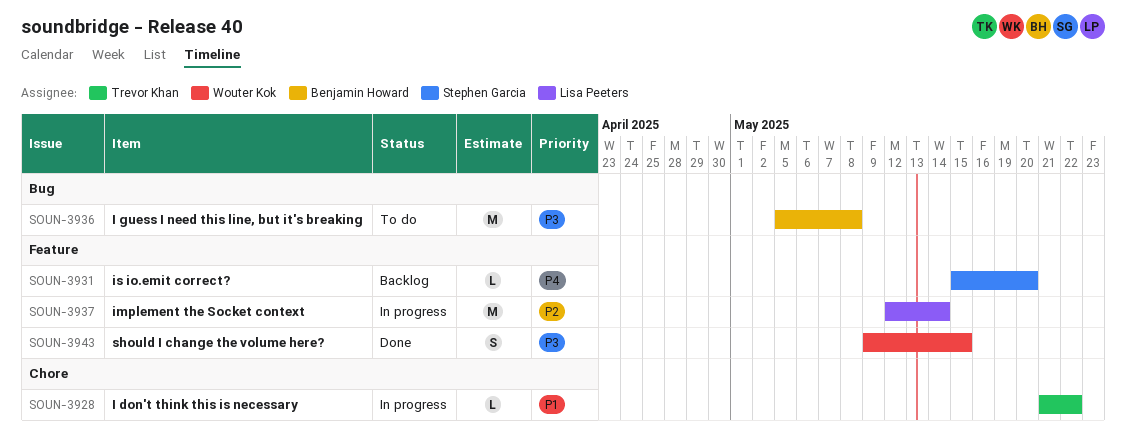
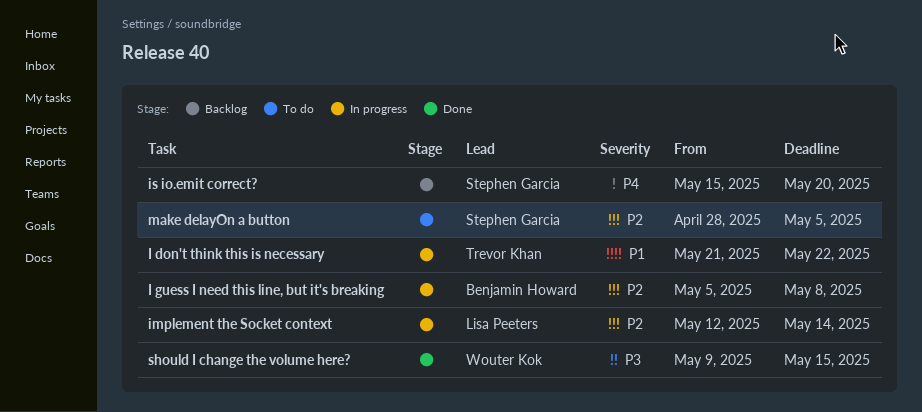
I guess I need this line, but it's breaking, status: To do -> In progress
I guess I need this line, but it's breaking, priority: P3 -> P2
make delayOn a button: none -> present

